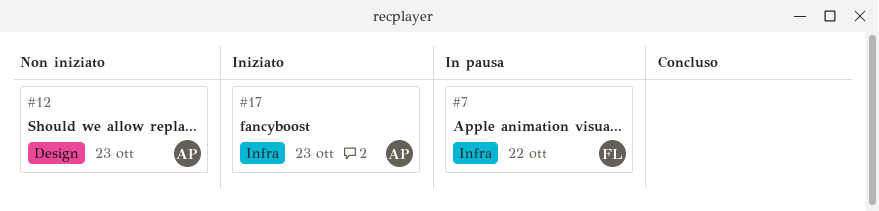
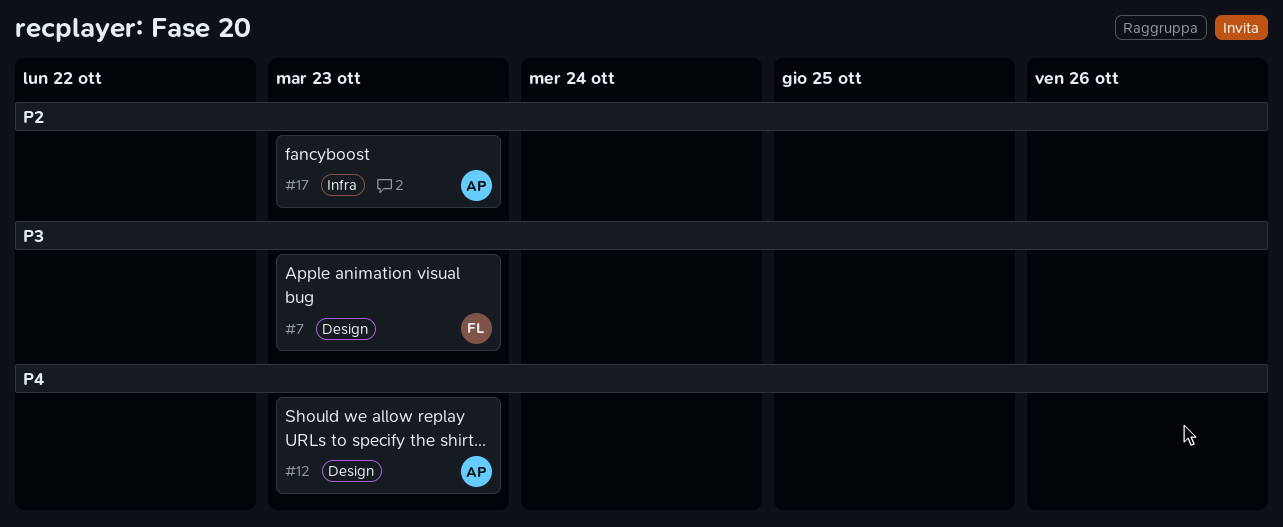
#7, label: Infra -> Design
#7, due: Oct 22 -> Oct 23

